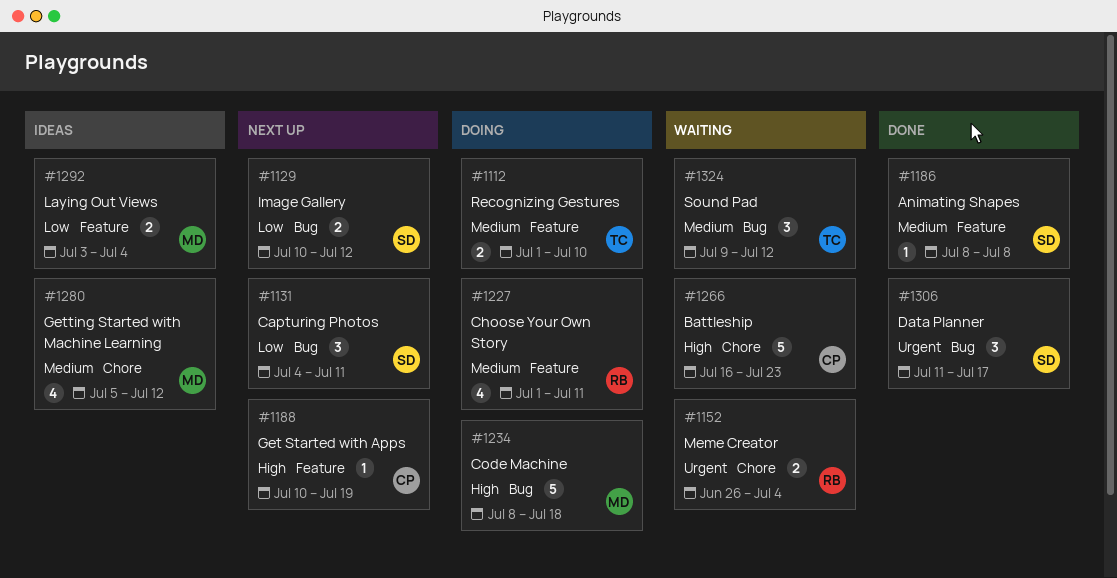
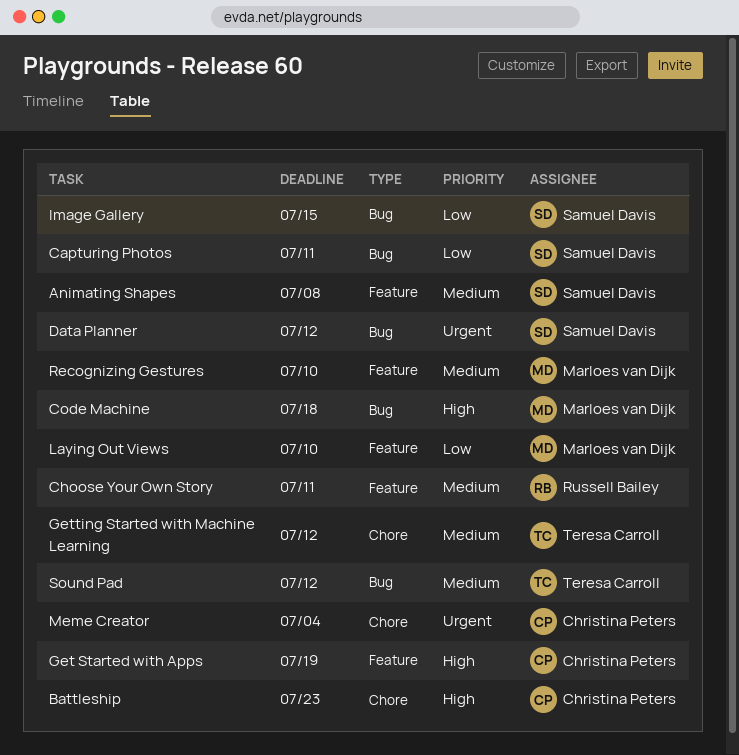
Data Planner, due: Jul 17 -> Jul 12
Getting Started with Machine Learning, owner: Marloes van Dijk -> Teresa Carroll
Image Gallery, due: Jul 12 -> Jul 15
Laying Out Views, due: Jul 4 -> Jul 10
Meme Creator, owner: Russell Bailey -> Christina Peters
Recognizing Gestures, owner: Teresa Carroll -> Marloes van Dijk

